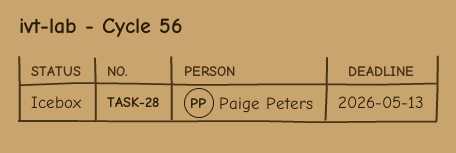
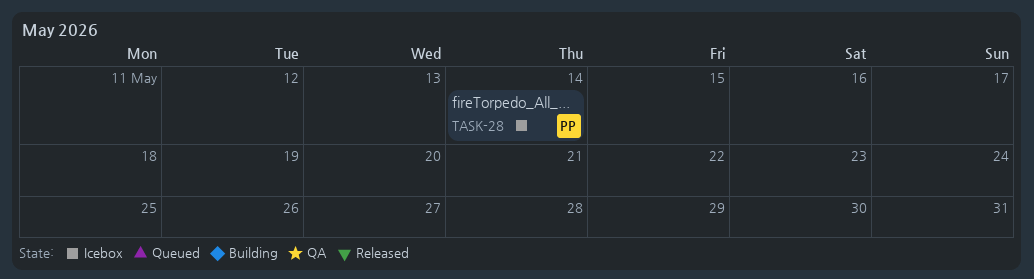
TASK-28, due: May 13 -> May 14

